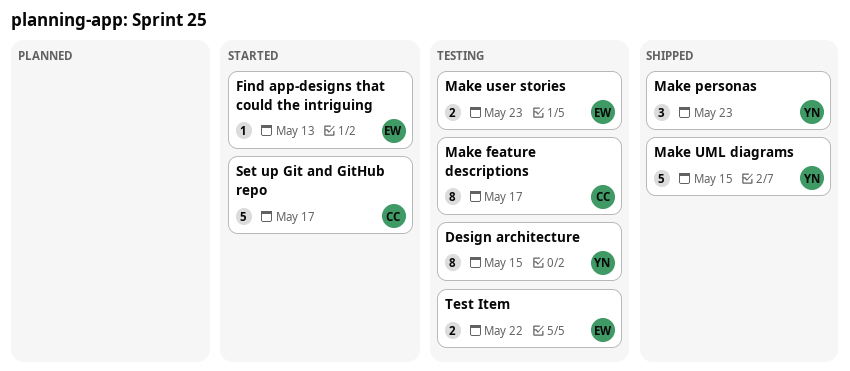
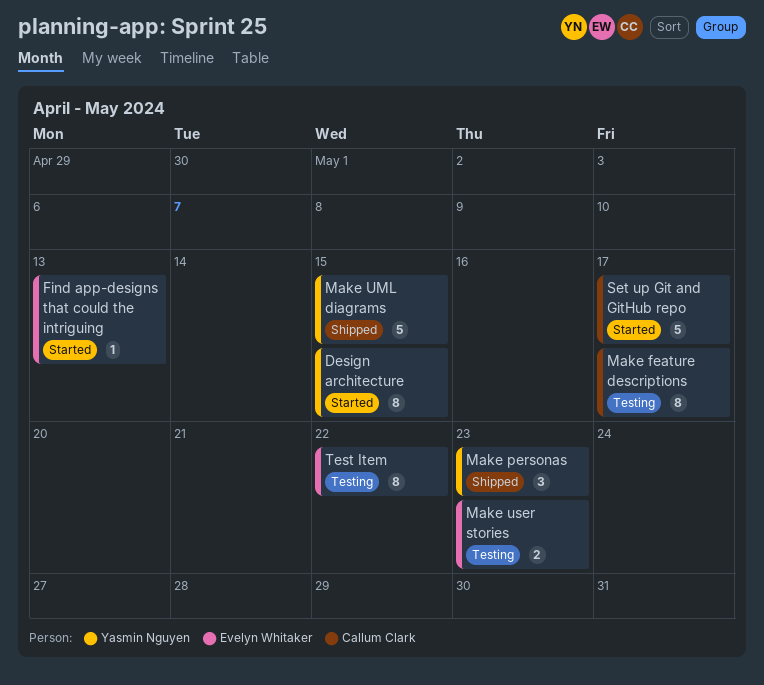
Design architecture, status: Testing -> Started
Test Item, estimate: 2 -> 8

